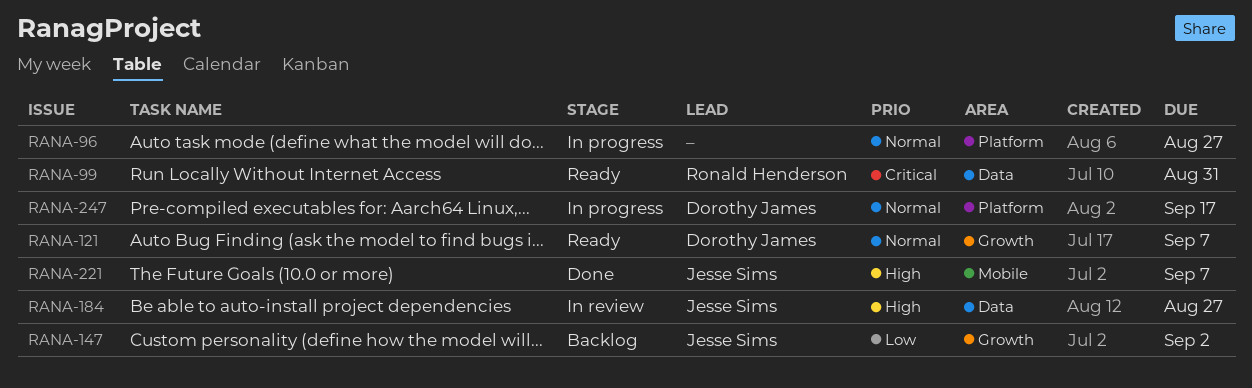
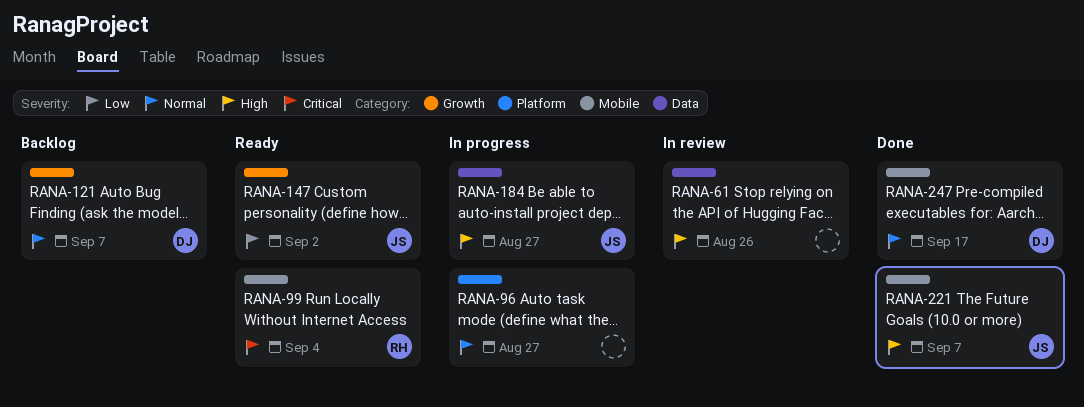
RANA-61: none -> present
RANA-99, label: Data -> Mobile
RANA-99, due: Aug 31 -> Sep 4
RANA-121, status: Ready -> Backlog
RANA-147, status: Backlog -> Ready
RANA-184, status: In review -> In progress
RANA-247, status: In progress -> Done
RANA-247, label: Platform -> Mobile

